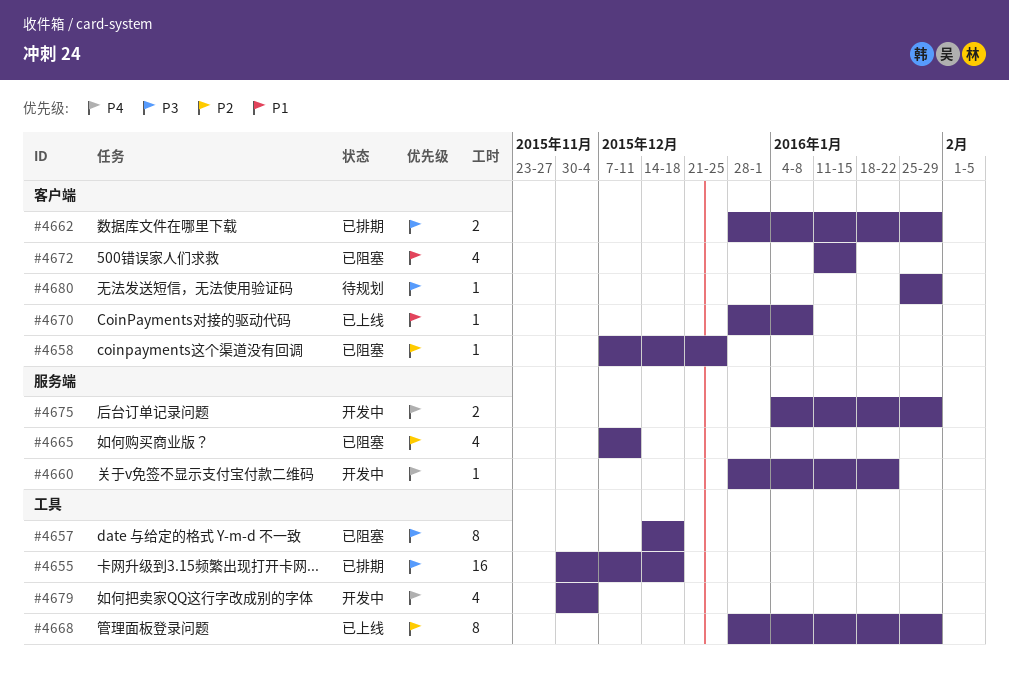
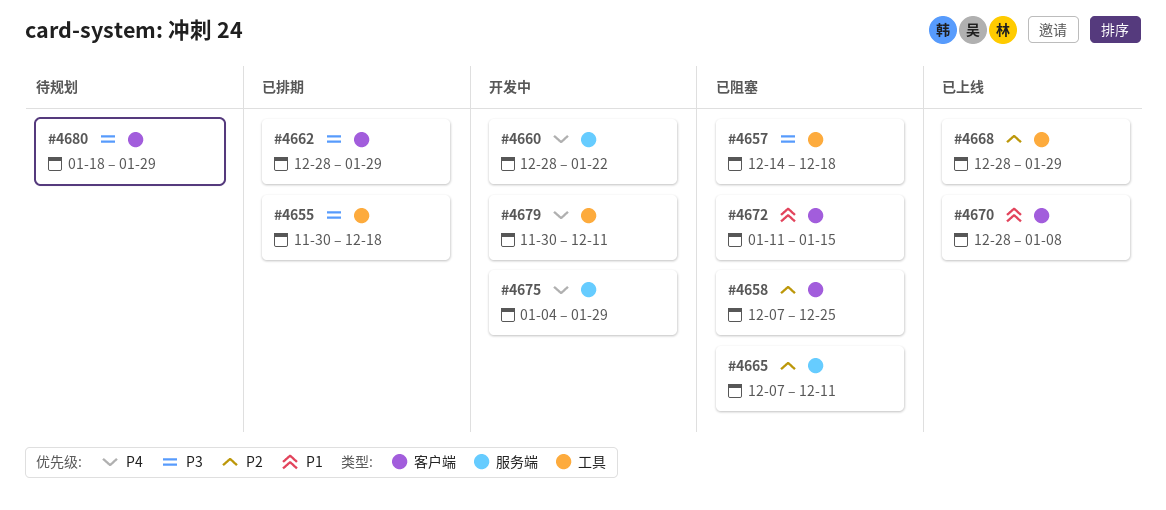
#4679, due: Dec 4 -> Dec 11
#4680, start: Jan 25 -> Jan 18

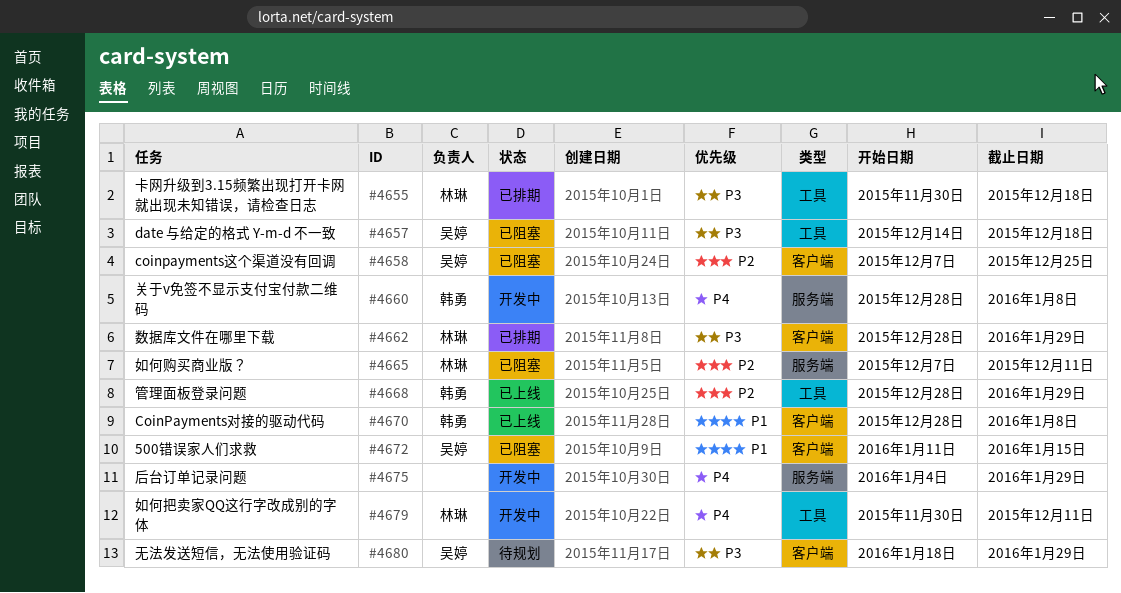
#4660, due: Jan 22 -> Jan 8

